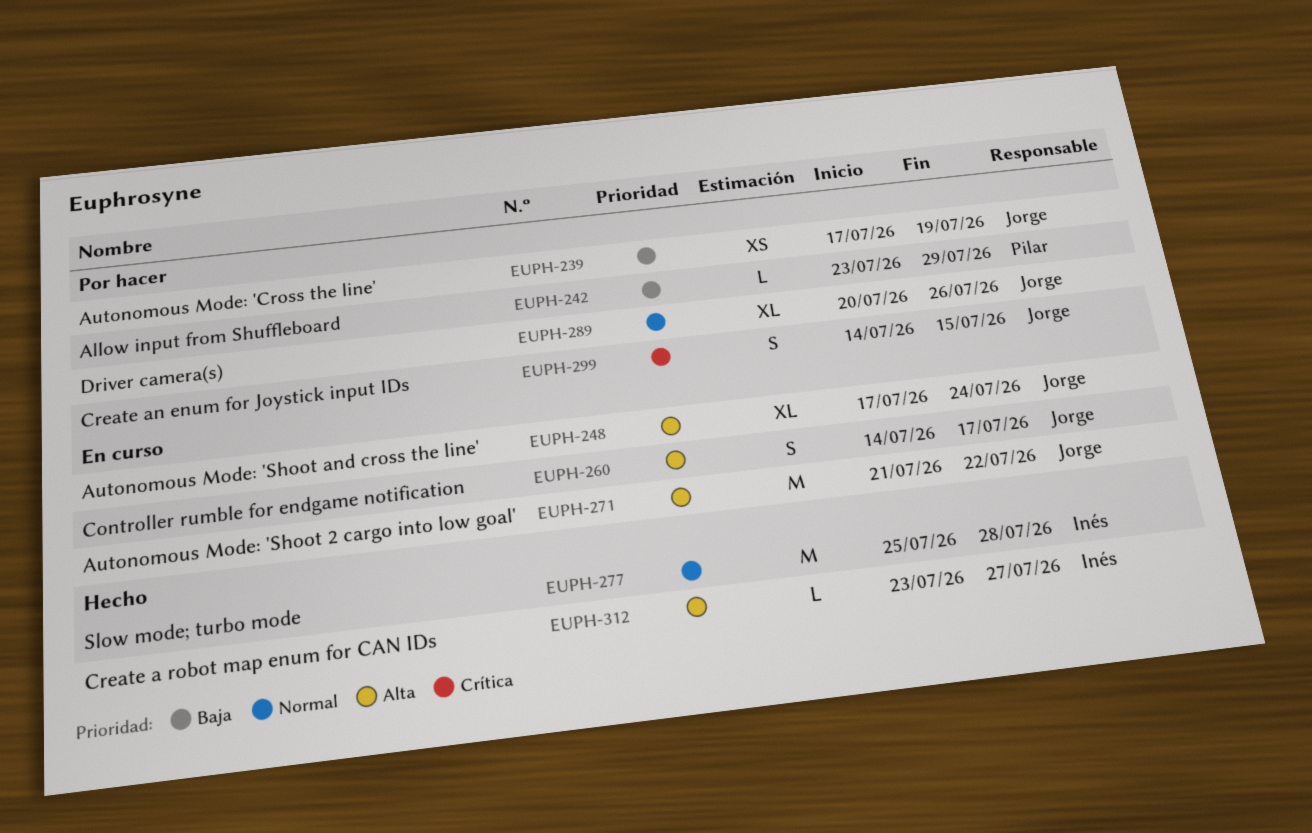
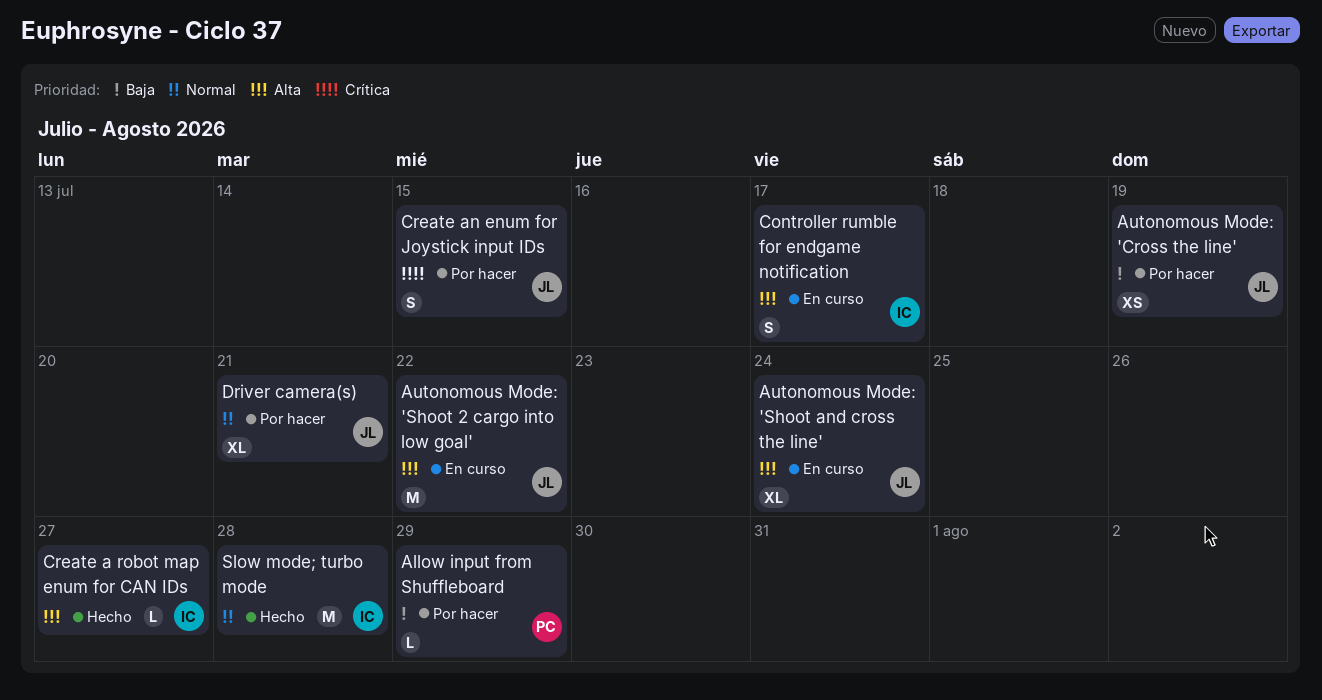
Controller rumble for endgame notification, owner: Jorge -> Inés
Driver camera(s), due: Jul 26 -> Jul 21

